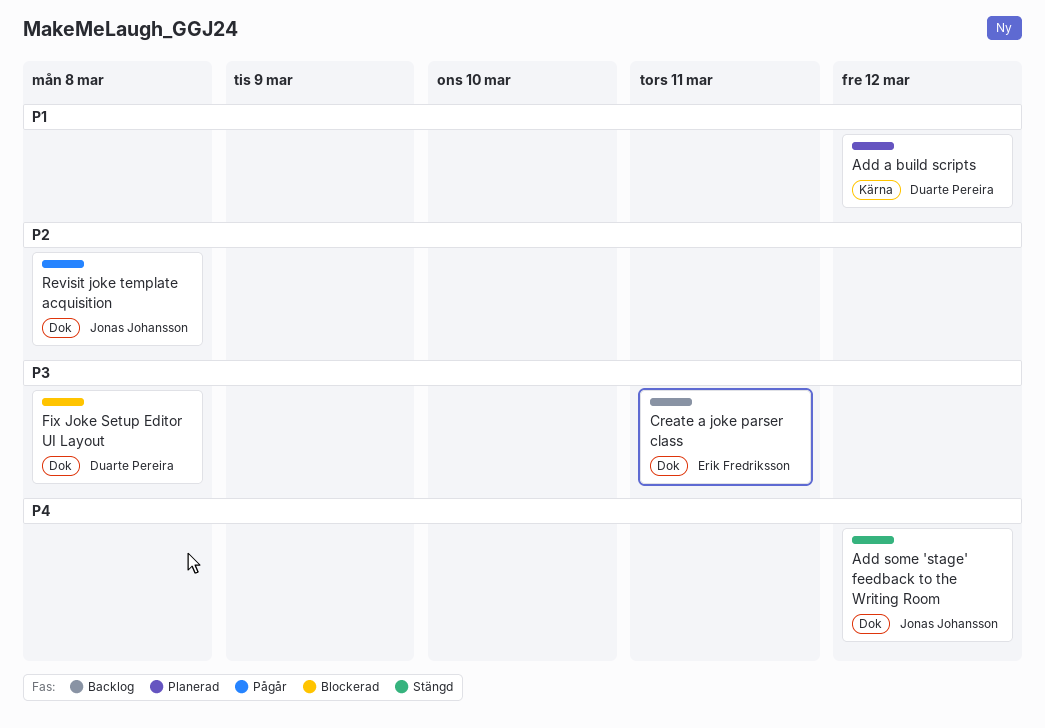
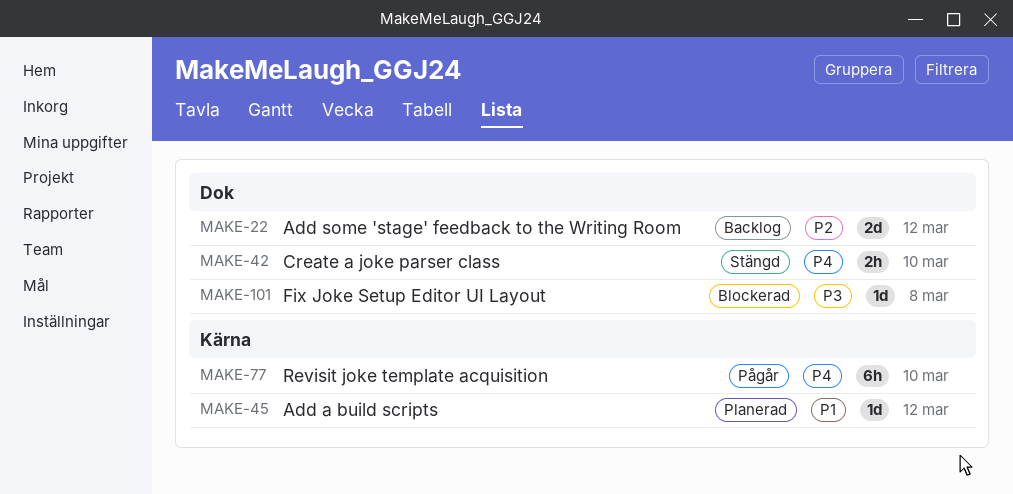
Add some 'stage' feedback to the Writing Room, status: Stängd -> Backlog
Add some 'stage' feedback to the Writing Room, priority: P4 -> P2
Create a joke parser class, status: Backlog -> Stängd
Create a joke parser class, priority: P3 -> P4
Create a joke parser class, due: Mar 11 -> Mar 10
Revisit joke template acquisition, priority: P2 -> P4
Revisit joke template acquisition, label: Dok -> Kärna
Revisit joke template acquisition, due: Mar 8 -> Mar 10

